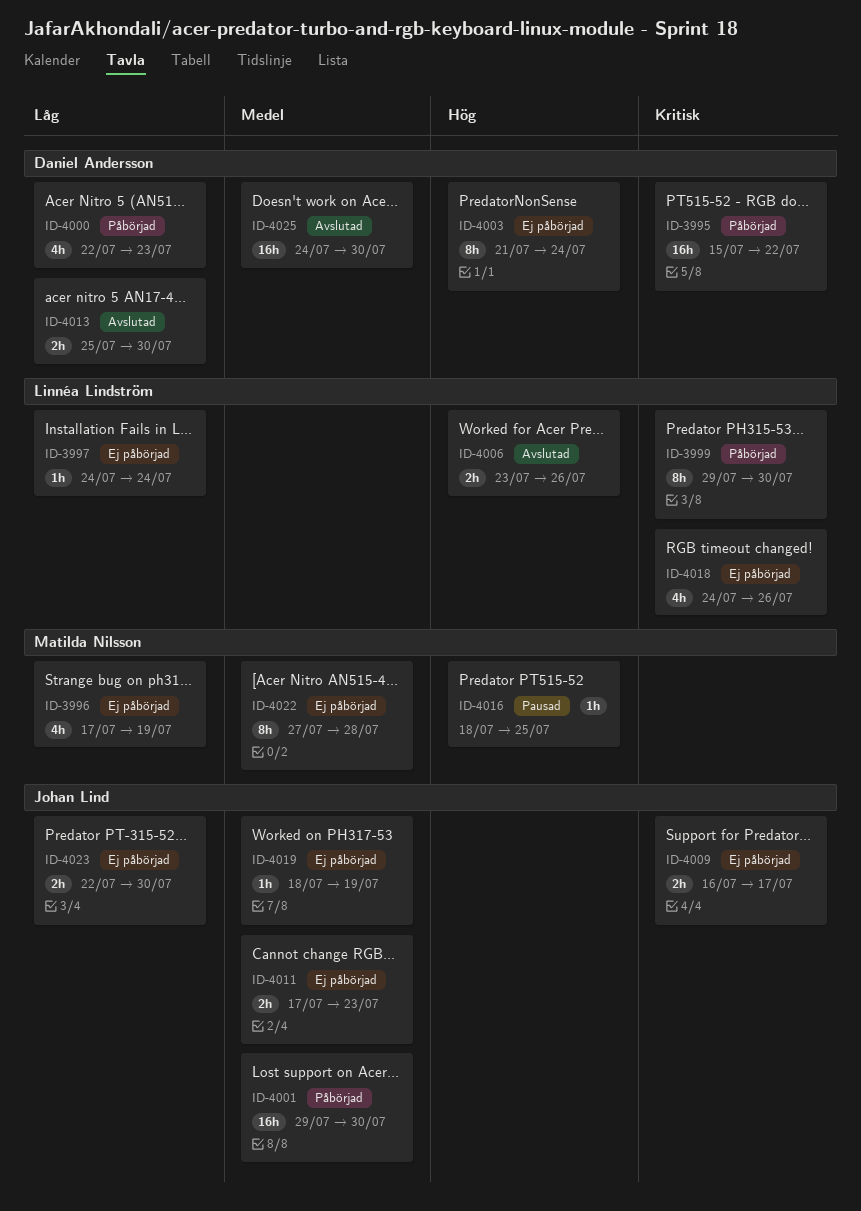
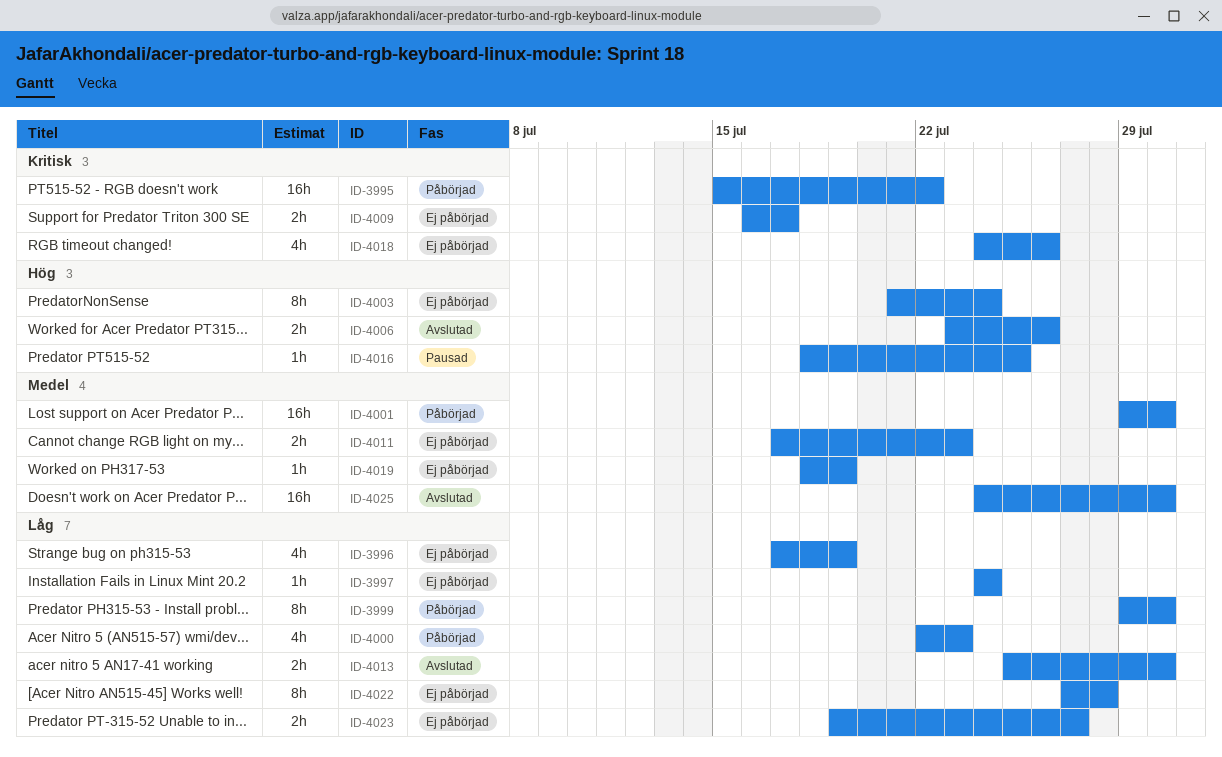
ID-3999, priority: Kritisk -> Låg
ID-4022, priority: Medel -> Låg
ID-4023, start: Jul 22 -> Jul 19
ID-4023, due: Jul 30 -> Jul 27

